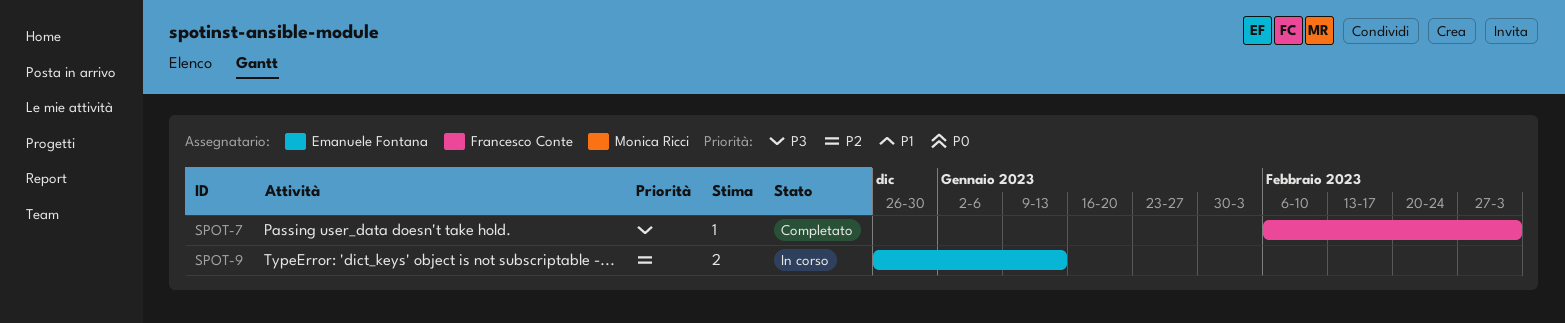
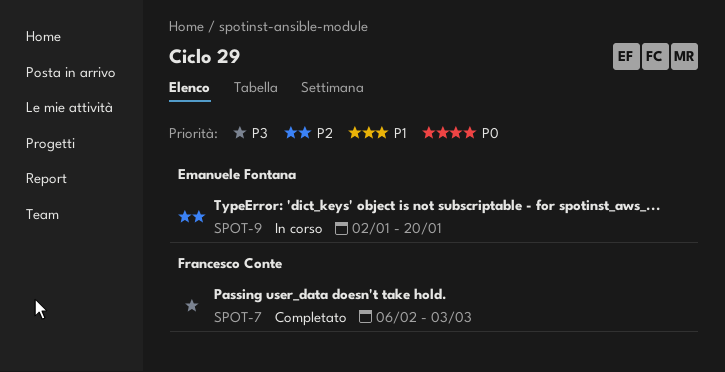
SPOT-9, start: Dec 26 -> Jan 2
SPOT-9, due: Jan 13 -> Jan 20

